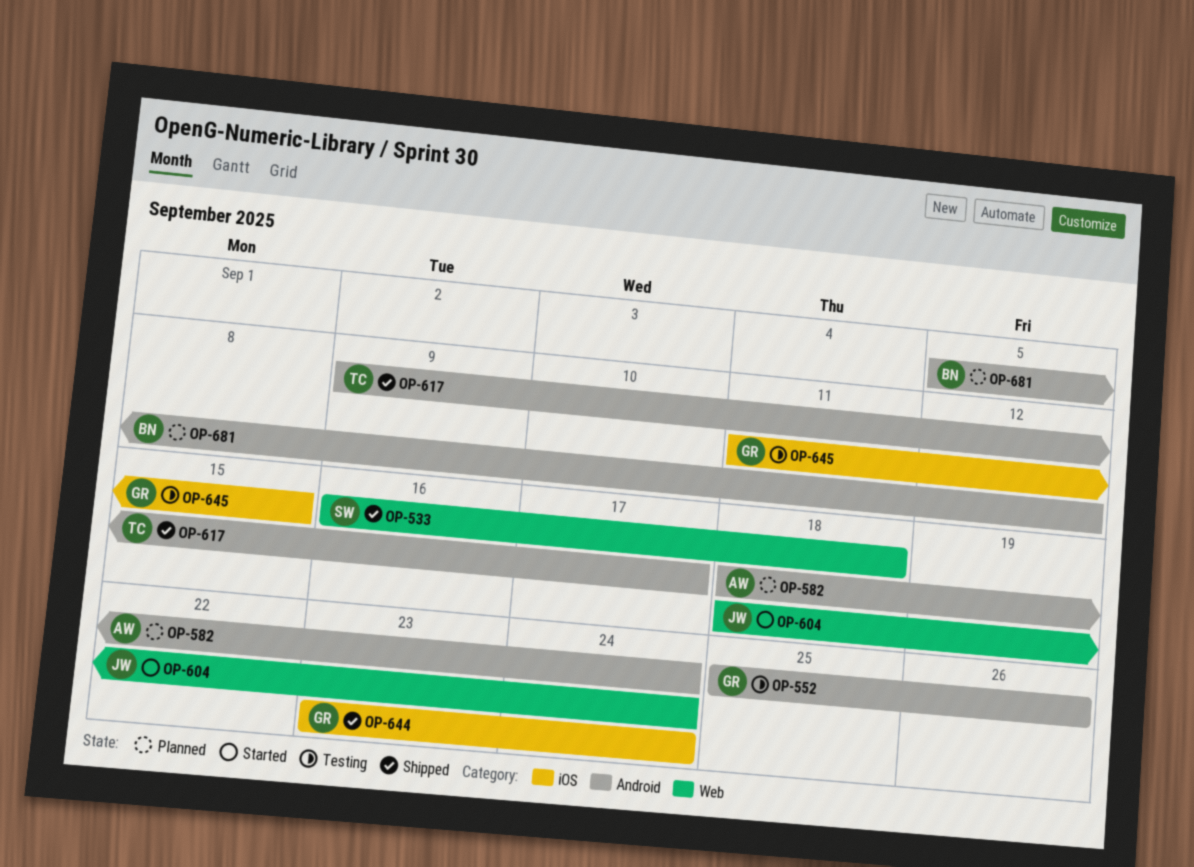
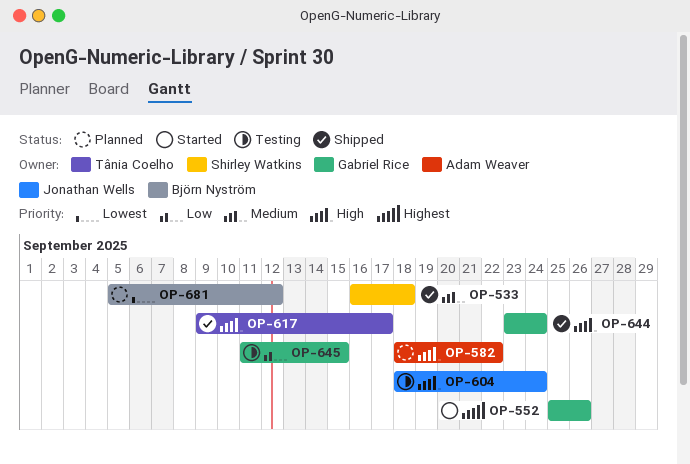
OP-552, status: Testing -> Started
OP-582, due: Sep 24 -> Sep 22
OP-604, status: Started -> Testing

